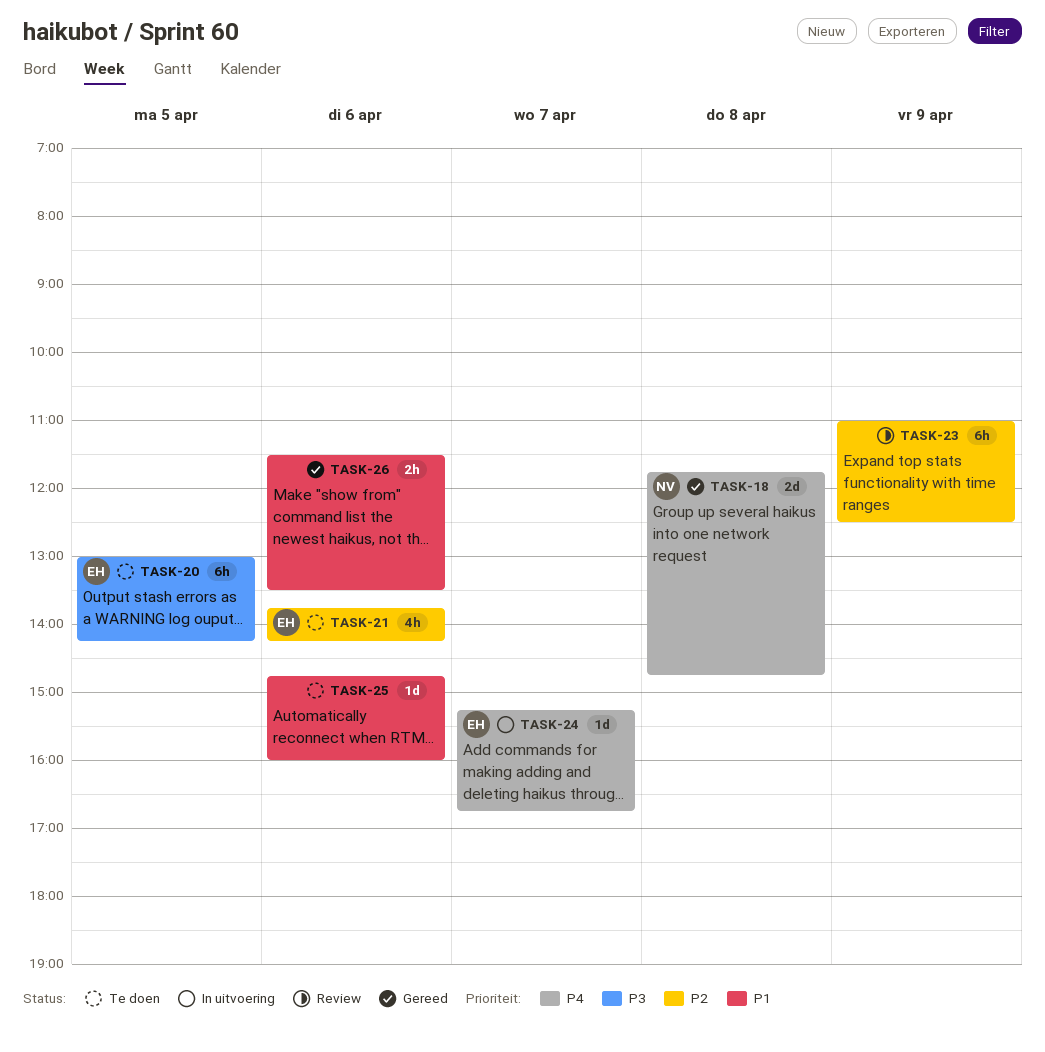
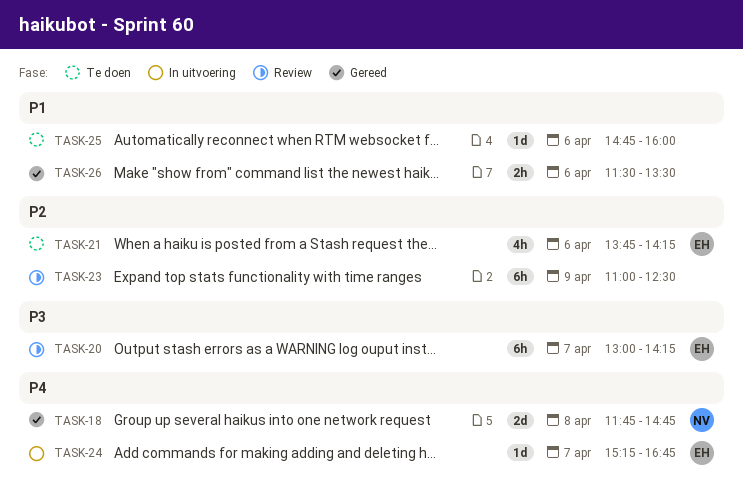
TASK-20, status: Te doen -> Review
TASK-20, day: Apr 5 -> Apr 7

